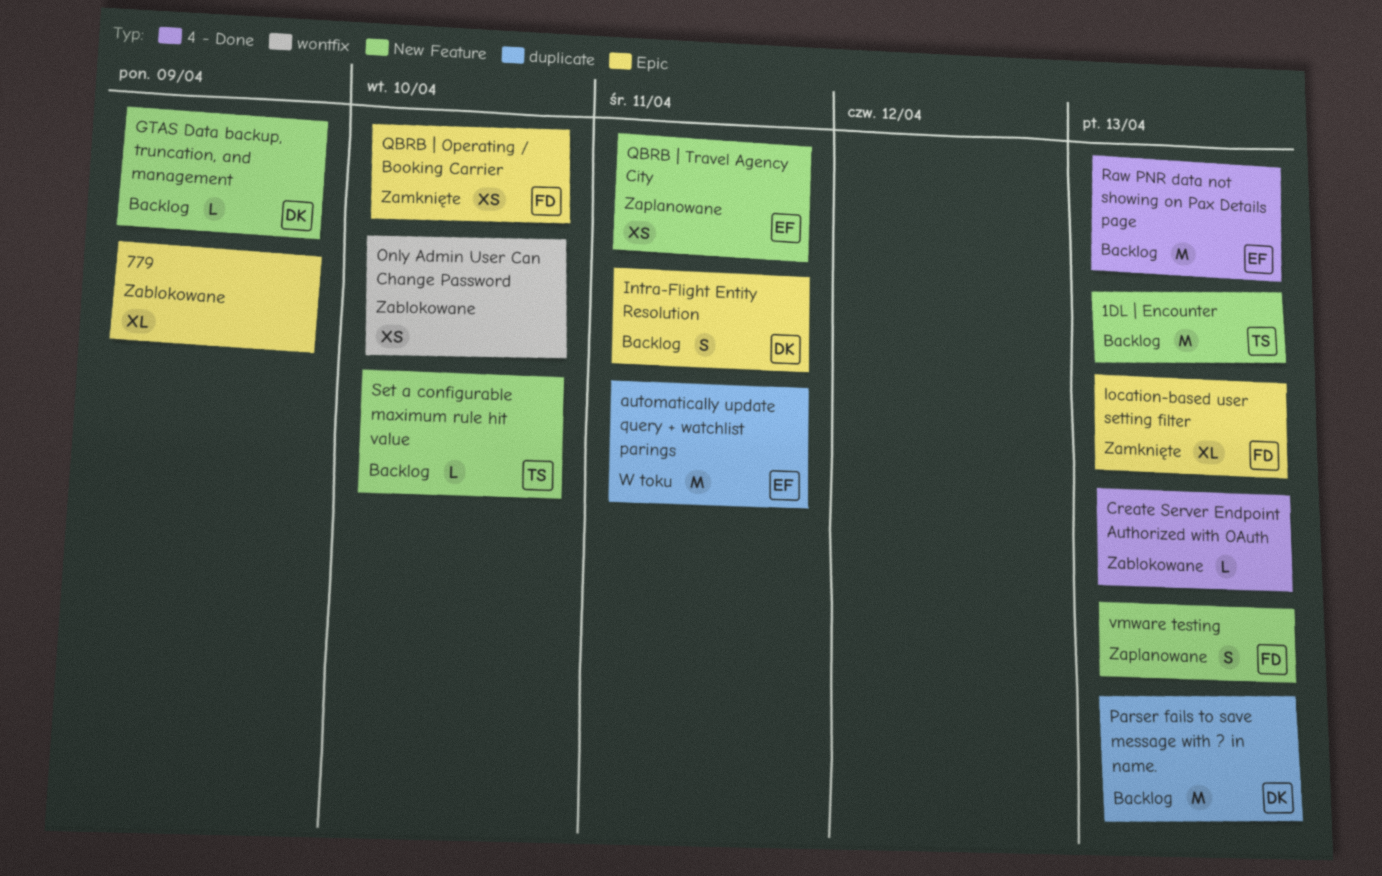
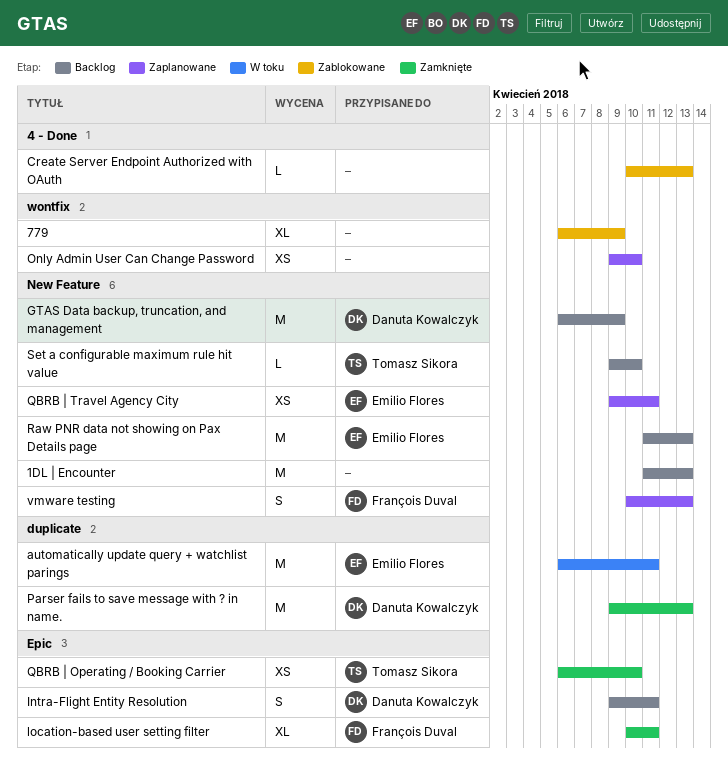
1DL | Encounter, owner: Tomasz Sikora -> none
779, label: Epic -> wontfix
GTAS Data backup, truncation, and management, estimate: L -> M
location-based user setting filter, due: Apr 13 -> Apr 11
Only Admin User Can Change Password, status: Zablokowane -> Zaplanowane
Parser fails to save message with ? in name., status: Backlog -> Zamknięte
QBRB | Operating / Booking Carrier, owner: François Duval -> Tomasz Sikora
Raw PNR data not showing on Pax Details page, label: 4 - Done -> New Feature

